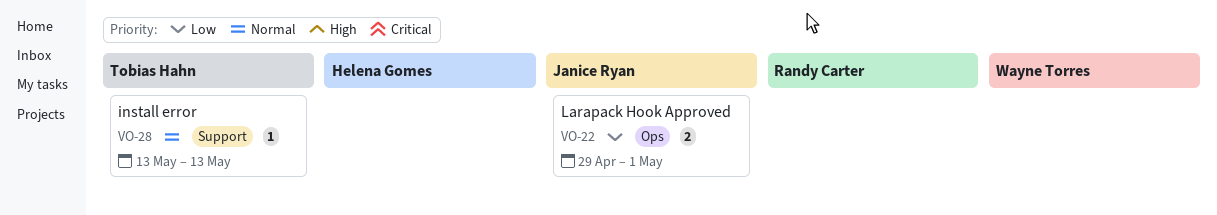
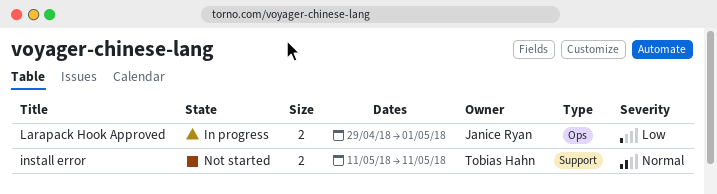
install error, estimate: 1 -> 2
install error, start: May 13 -> May 11
install error, due: May 13 -> May 11

